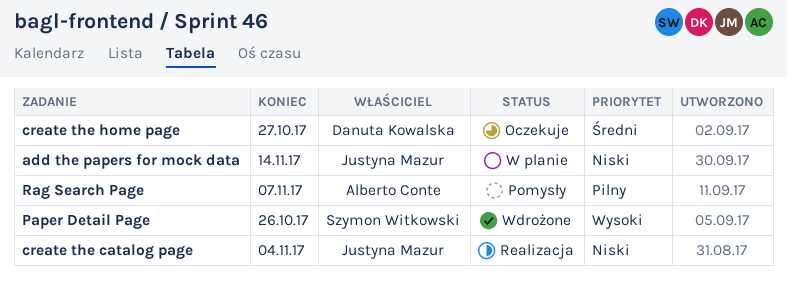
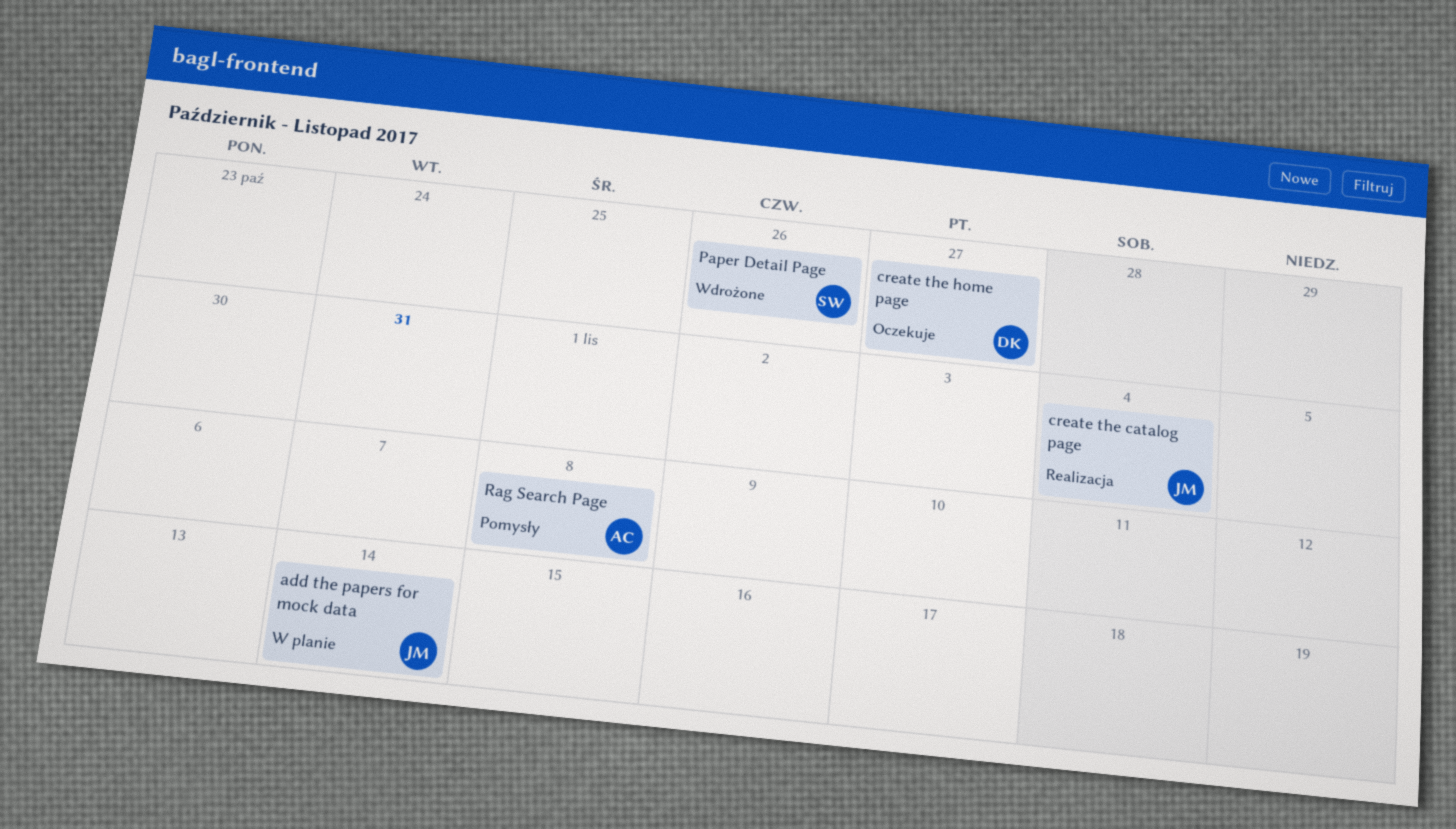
Rag Search Page, due: Nov 7 -> Nov 8

